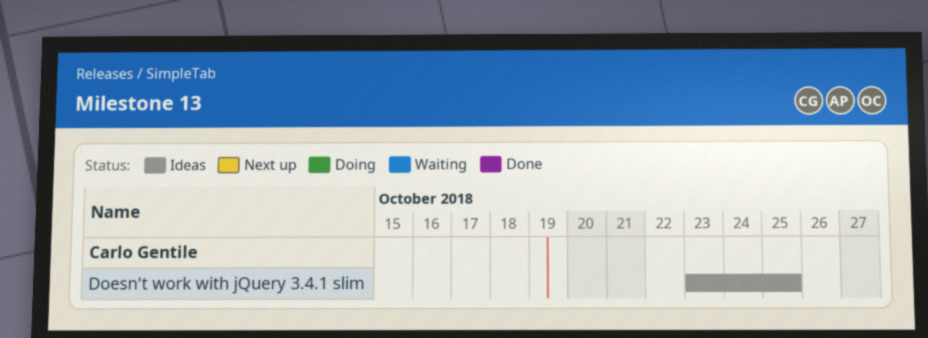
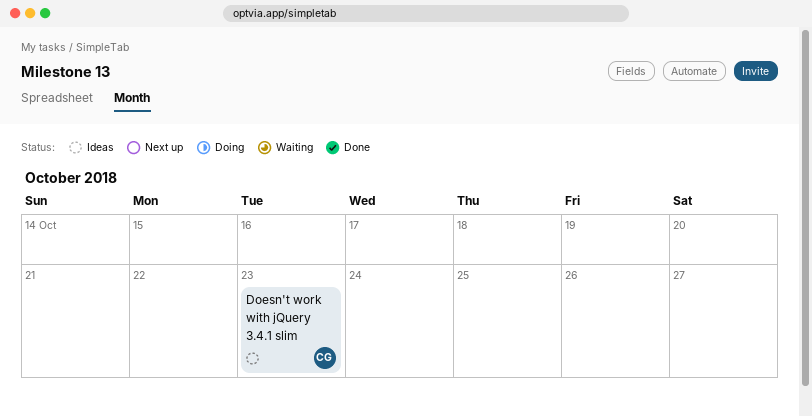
Doesn't work with jQuery 3.4.1 slim, due: Oct 25 -> Oct 23

